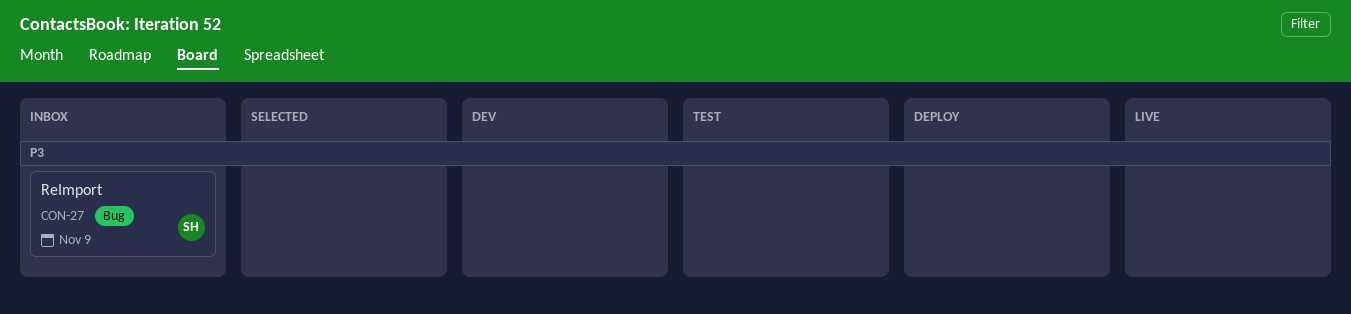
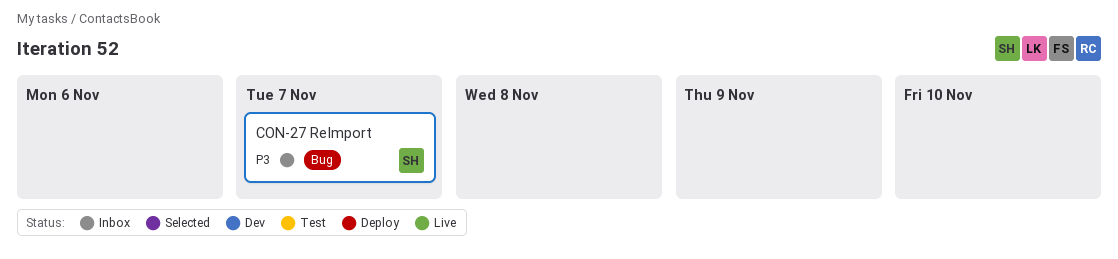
CON-27, due: Nov 9 -> Nov 7

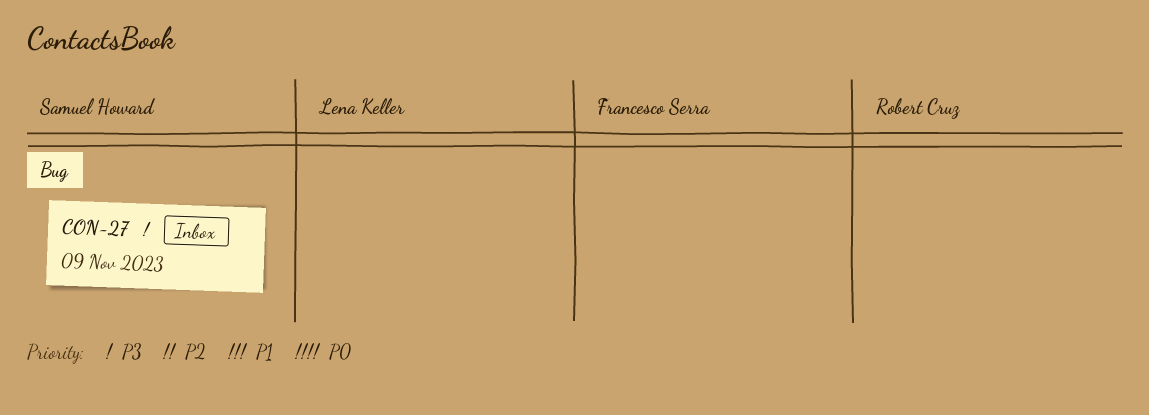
CON-27, due: Nov 7 -> Nov 9

